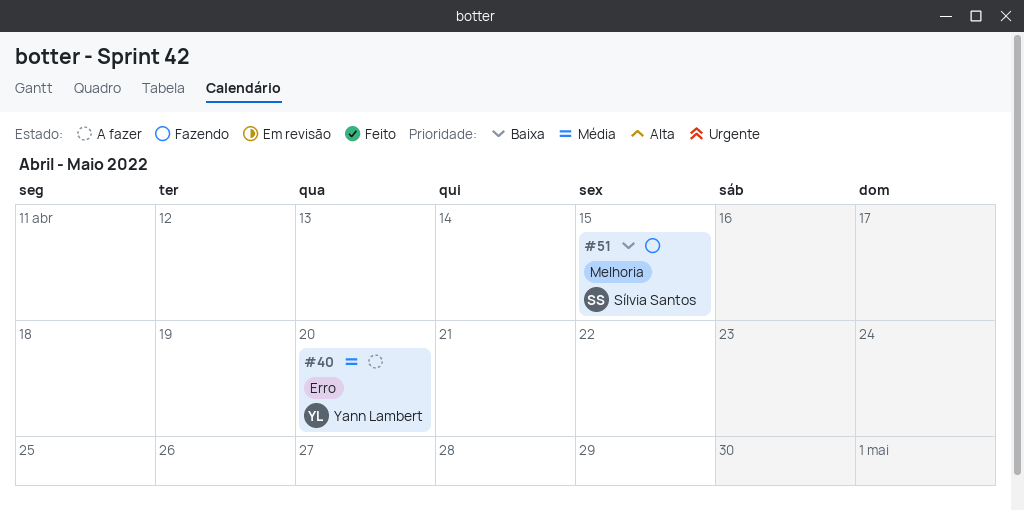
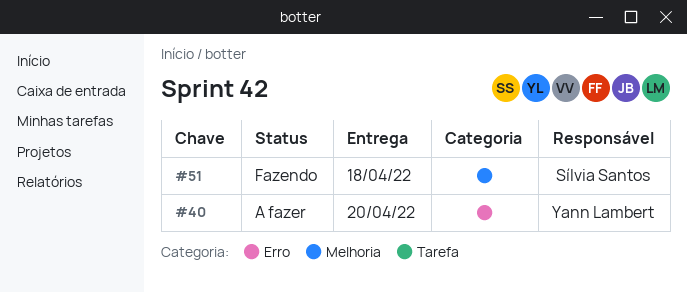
#51, due: Apr 15 -> Apr 18

